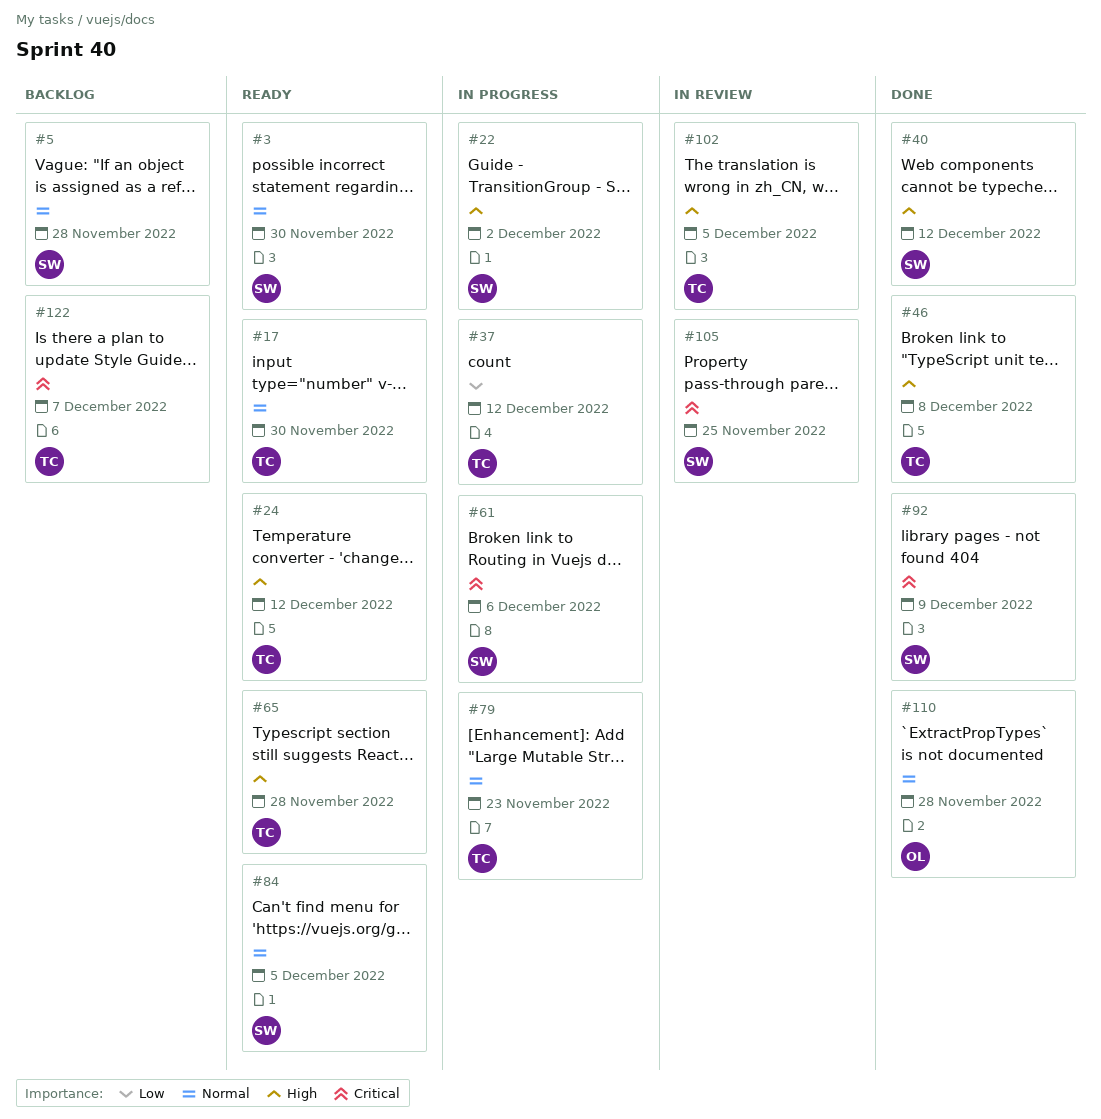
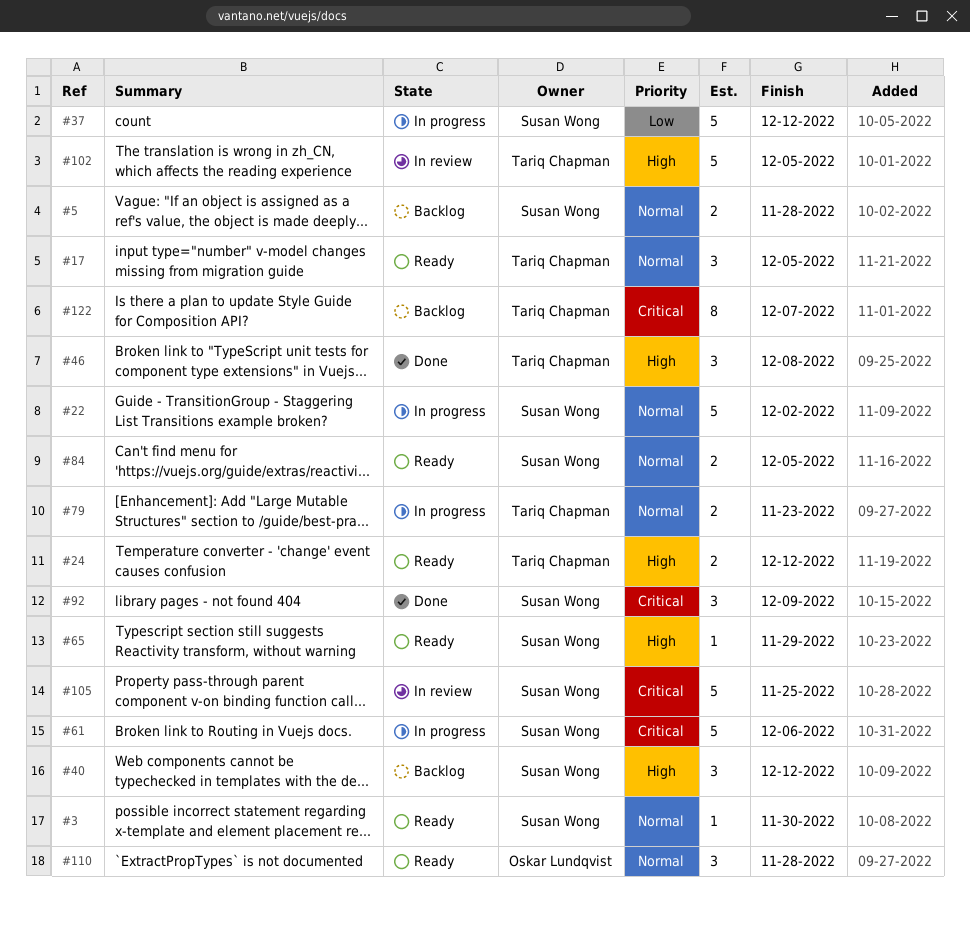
#17, due: Nov 30 -> Dec 5
#22, priority: High -> Normal
#37, owner: Tariq Chapman -> Susan Wong
#40, status: Done -> Backlog
#65, owner: Tariq Chapman -> Susan Wong
#65, due: Nov 28 -> Nov 29
#110, status: Done -> Ready

